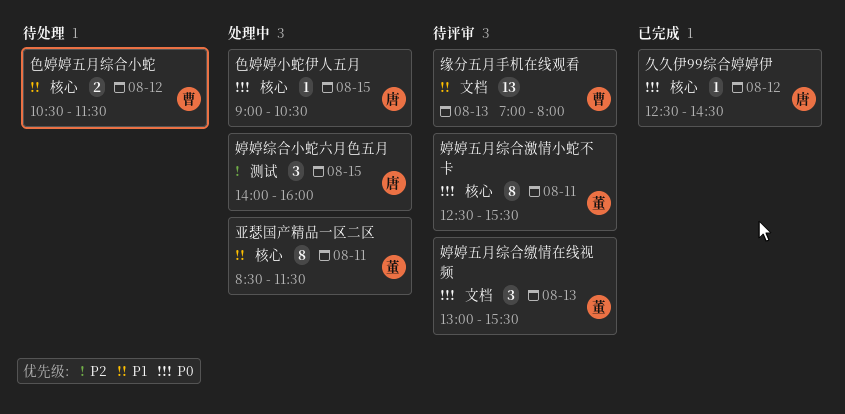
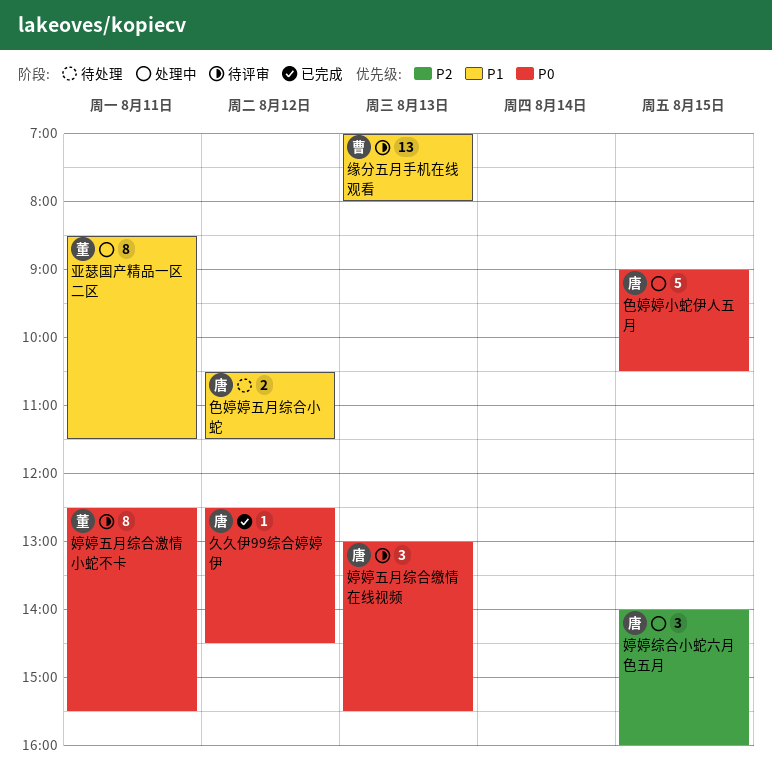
婷婷五月综合缴情在线视频, owner: 董 -> 唐
色婷婷五月综合小蛇, owner: 曹 -> 唐
色婷婷小蛇伊人五月, estimate: 1 -> 5

